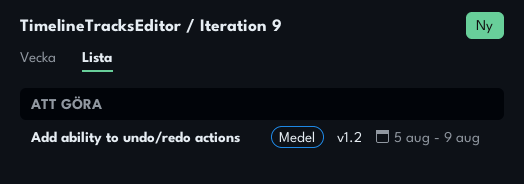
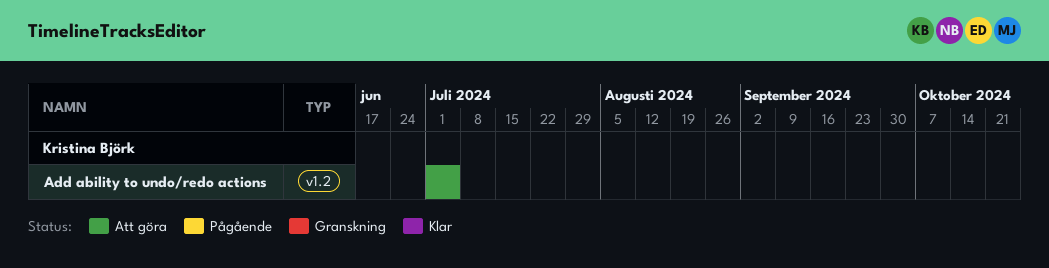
Add ability to undo/redo actions, start: Aug 5 -> Jul 1
Add ability to undo/redo actions, due: Aug 9 -> Jul 5

